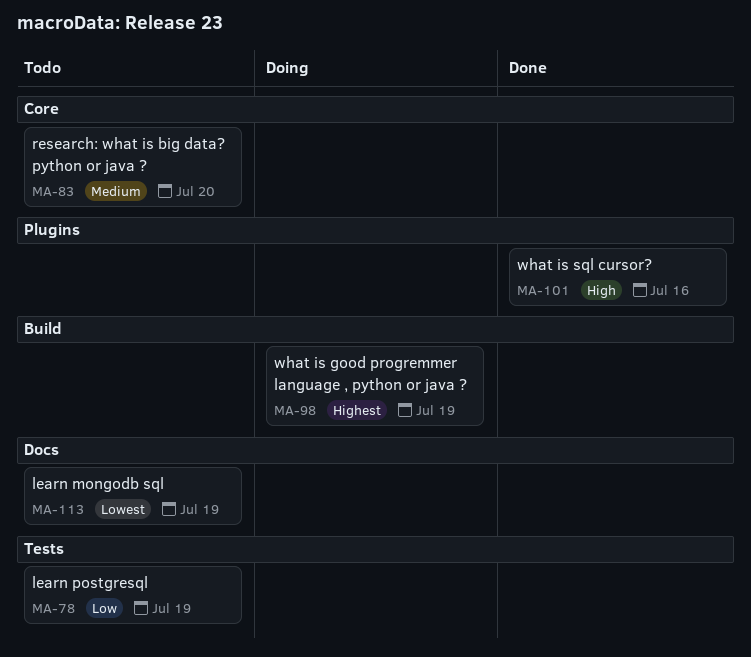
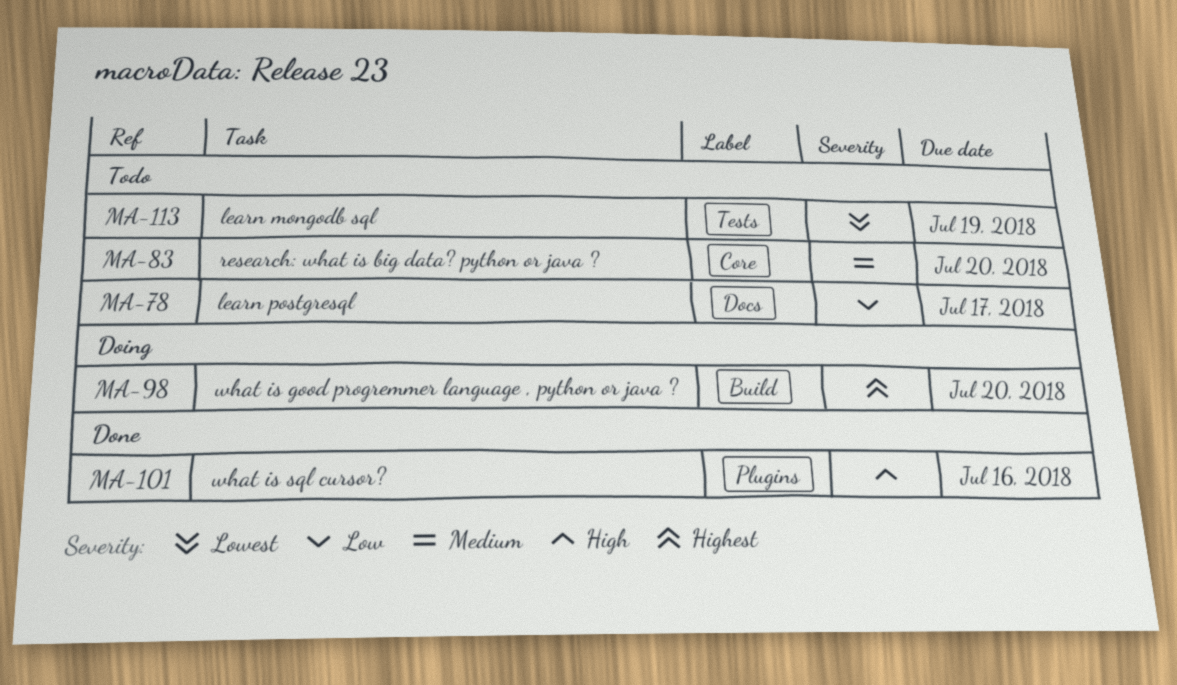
MA-78, label: Tests -> Docs
MA-78, due: Jul 19 -> Jul 17
MA-98, due: Jul 19 -> Jul 20
MA-113, label: Docs -> Tests

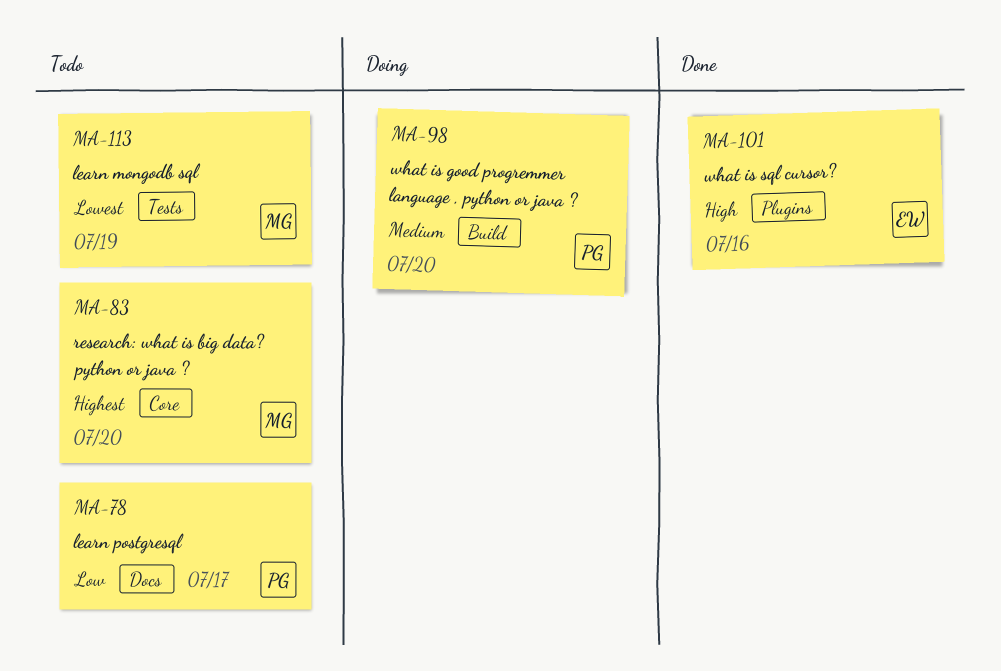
MA-83, priority: Medium -> Highest
MA-98, priority: Highest -> Medium

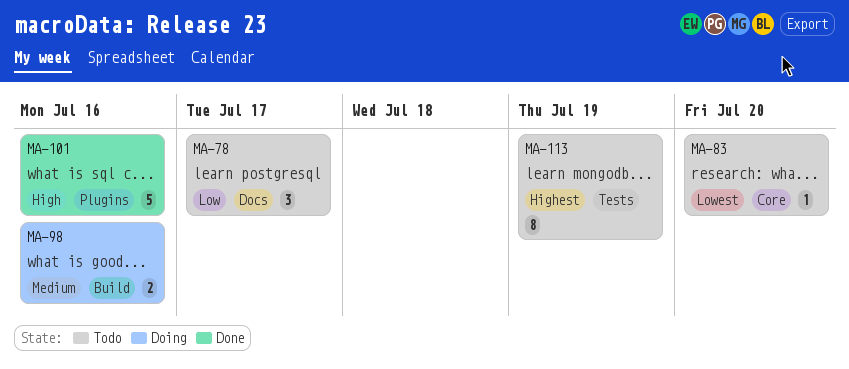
MA-83, priority: Highest -> Lowest
MA-98, due: Jul 20 -> Jul 16
MA-113, priority: Lowest -> Highest

